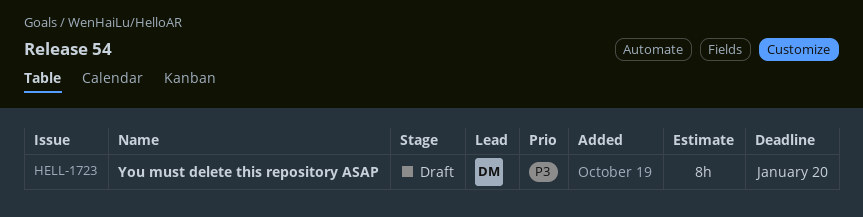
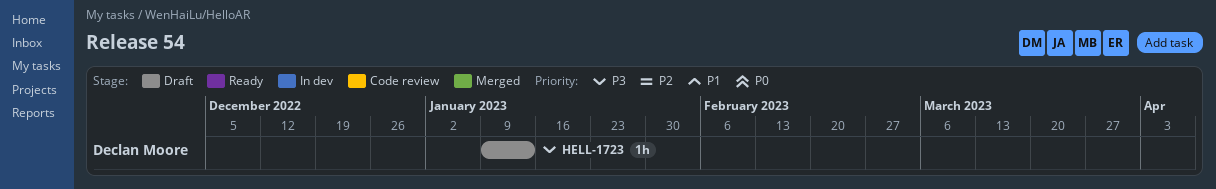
HELL-1723, estimate: 8h -> 1h
HELL-1723, due: Jan 20 -> Jan 13

